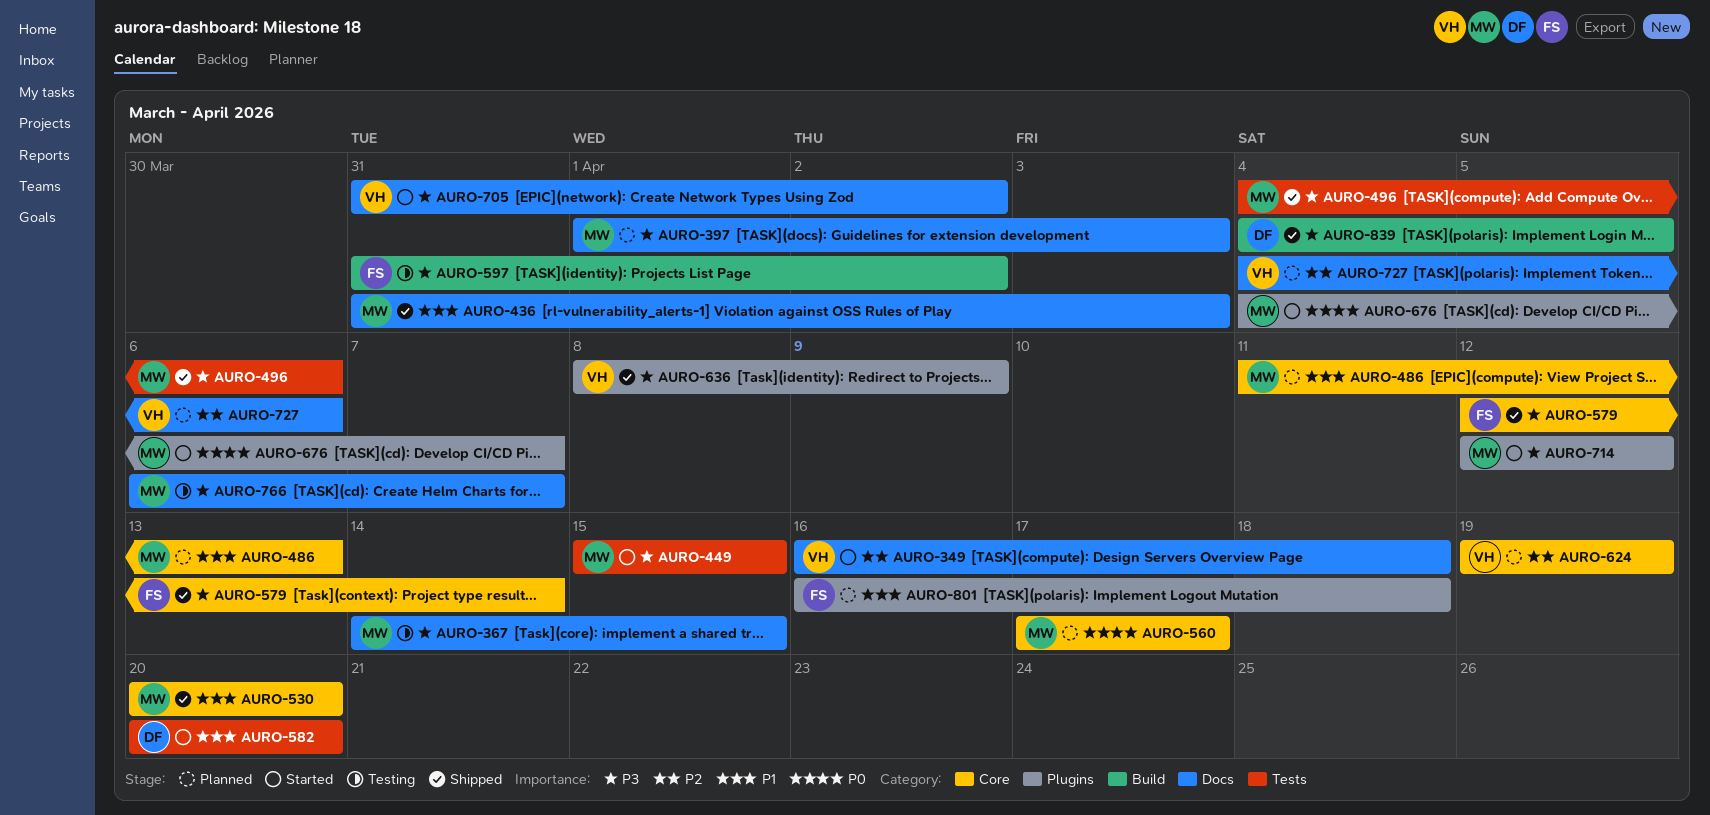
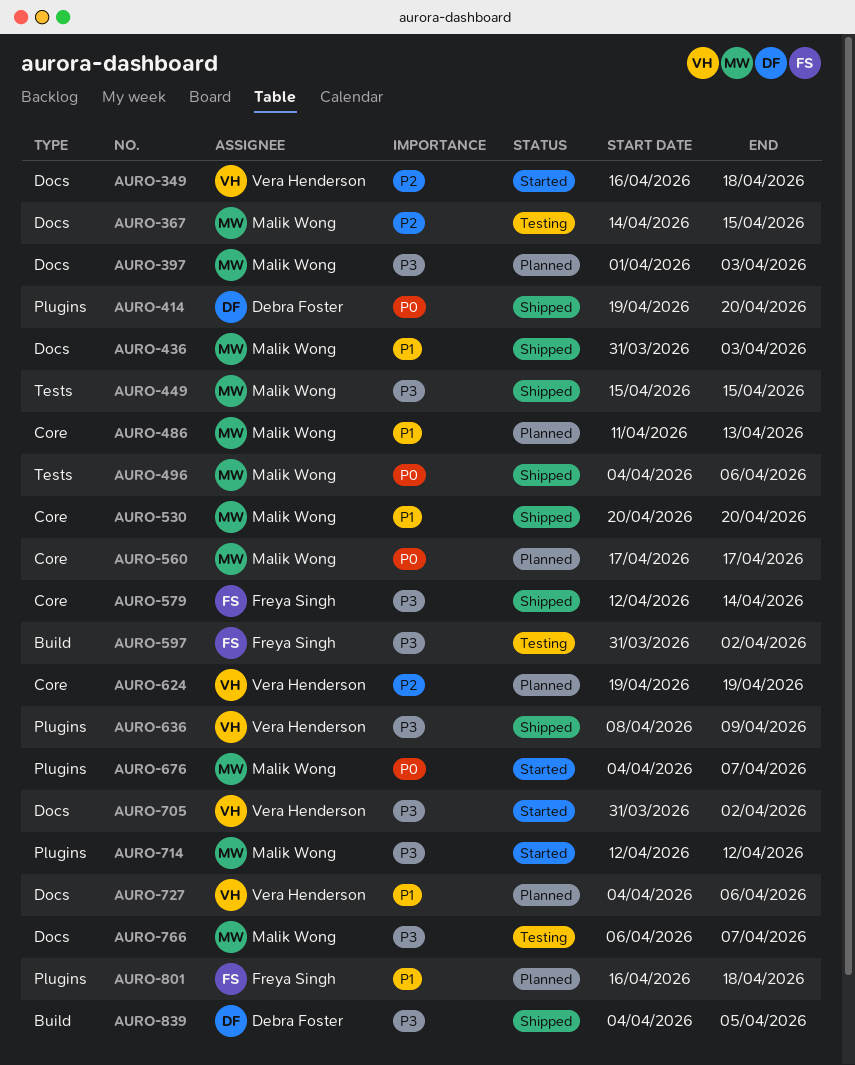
AURO-367, priority: P3 -> P2
AURO-414: none -> present
AURO-449, status: Started -> Shipped
AURO-496, priority: P3 -> P0
AURO-582: present -> none
AURO-727, priority: P2 -> P1

